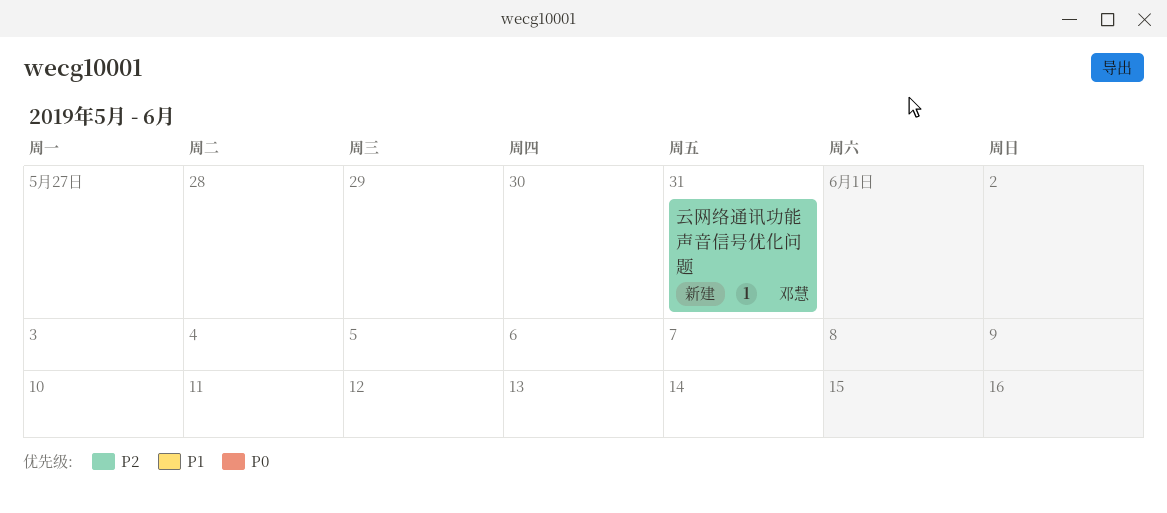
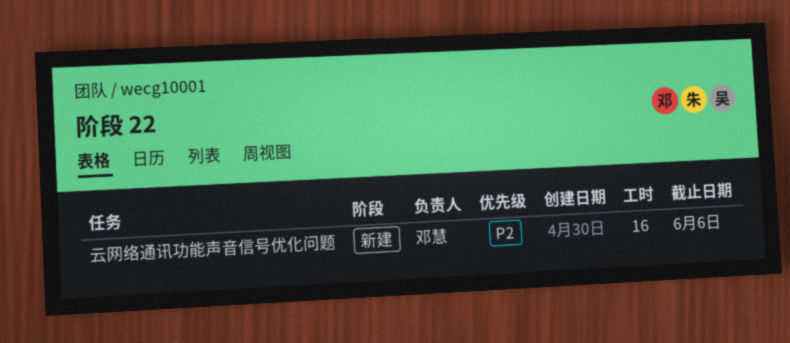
云网络通讯功能声音信号优化问题, estimate: 1 -> 16
云网络通讯功能声音信号优化问题, due: May 31 -> Jun 6

